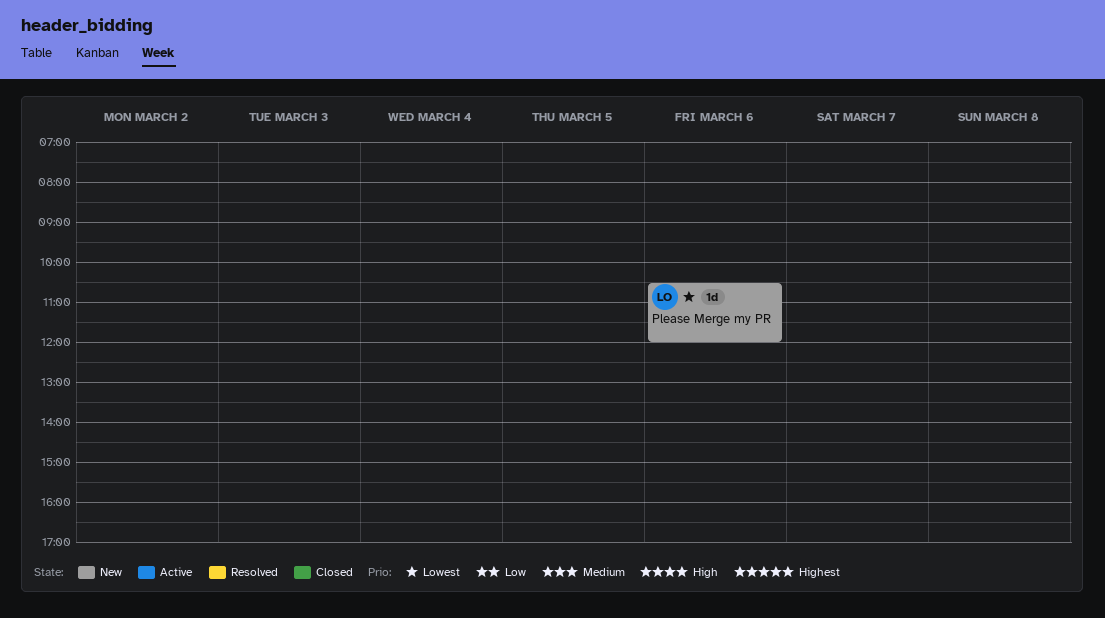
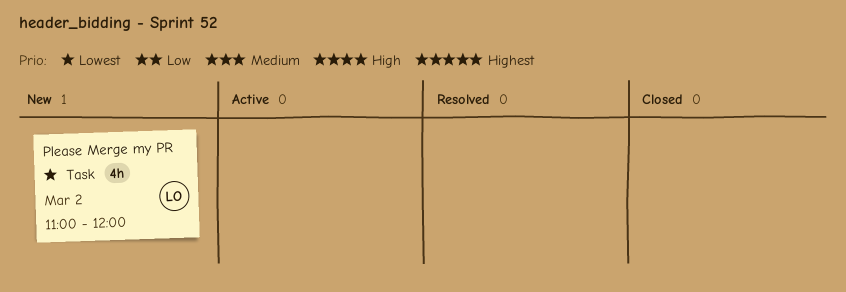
Please Merge my PR, estimate: 1d -> 4h
Please Merge my PR, day: Mar 6 -> Mar 2
Please Merge my PR, begins: 10:30 -> 11:00

